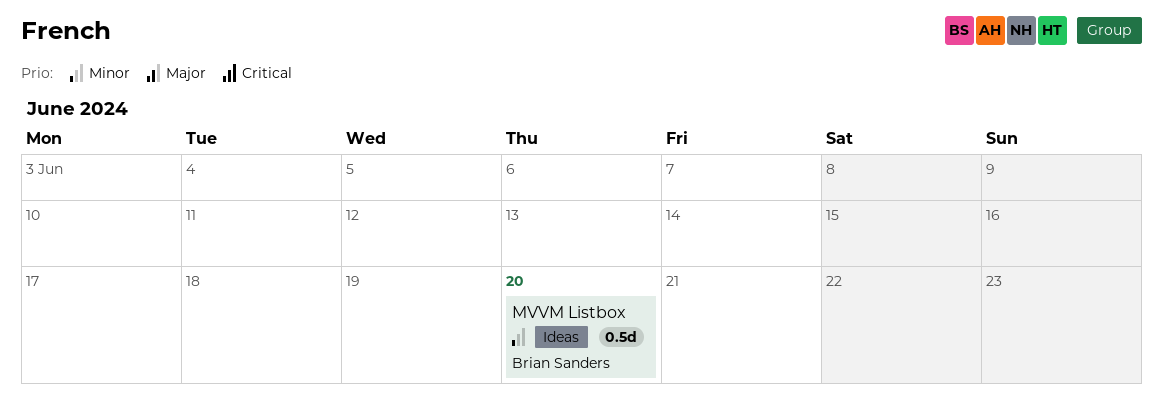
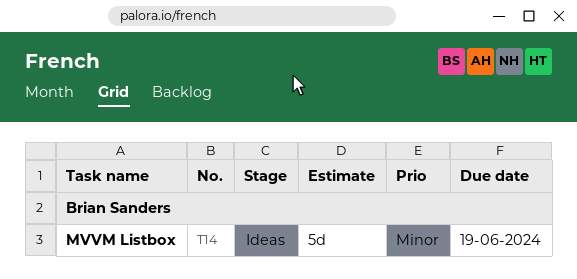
MVVM Listbox, estimate: 0.5d -> 5d
MVVM Listbox, due: Jun 20 -> Jun 19

